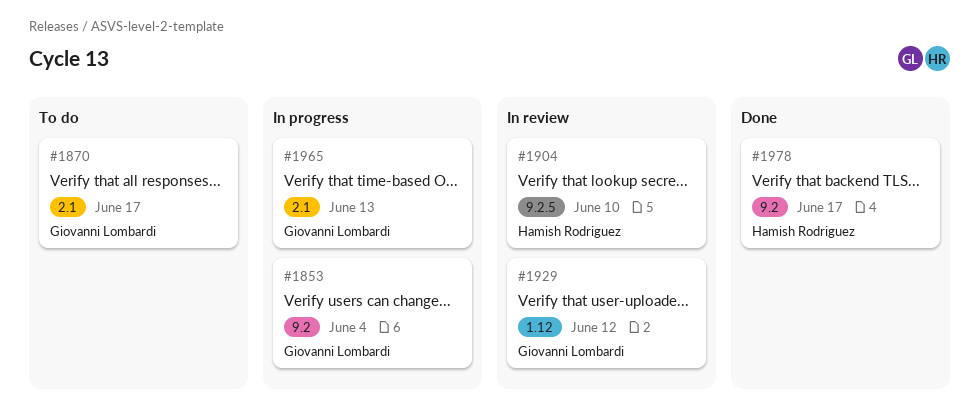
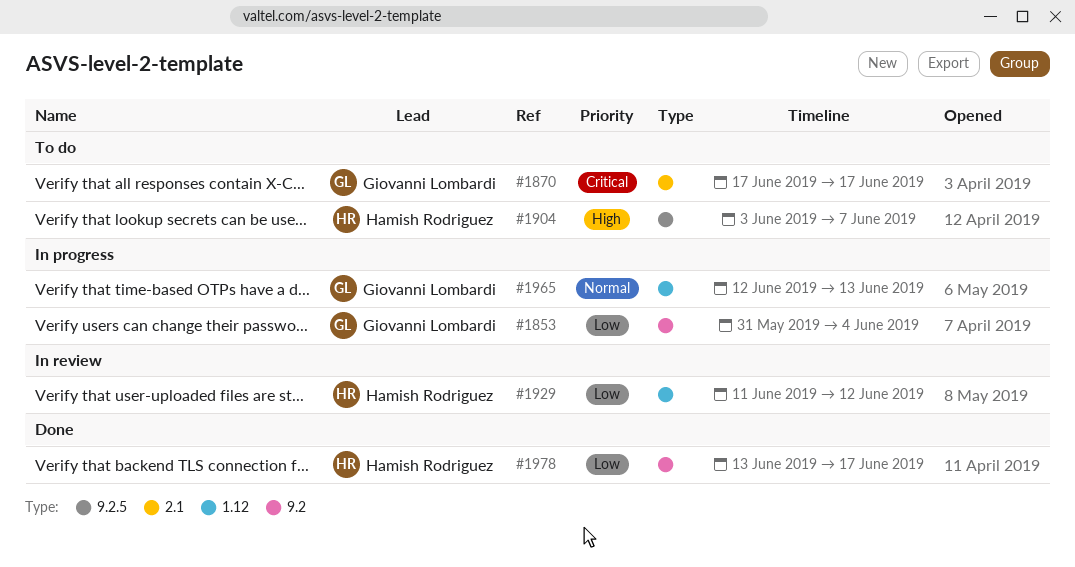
#1904, status: In review -> To do
#1904, due: Jun 10 -> Jun 7
#1929, owner: Giovanni Lombardi -> Hamish Rodriguez
#1965, label: 2.1 -> 1.12

